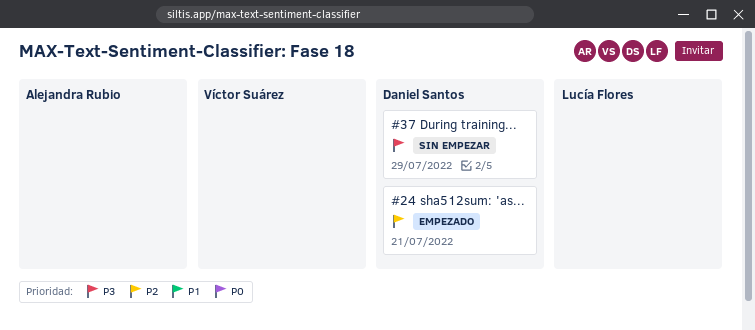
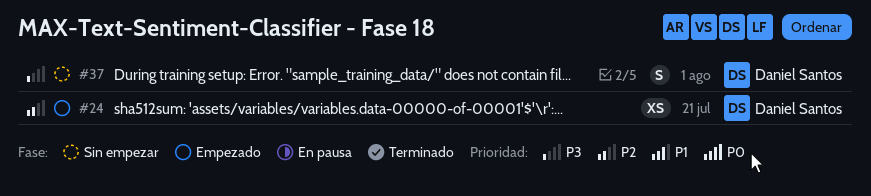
#37, due: Jul 29 -> Aug 1

